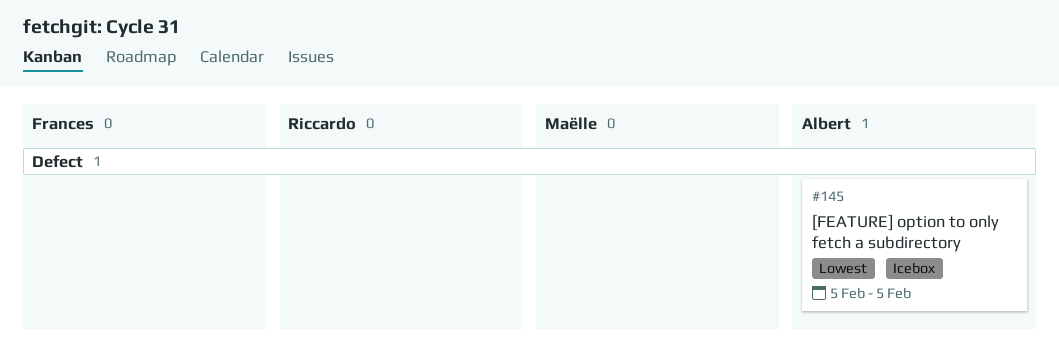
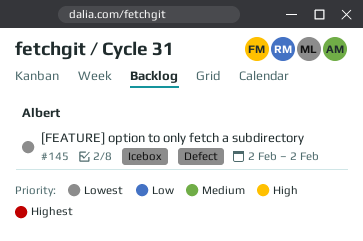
#145, start: Feb 5 -> Feb 2
#145, due: Feb 5 -> Feb 2

